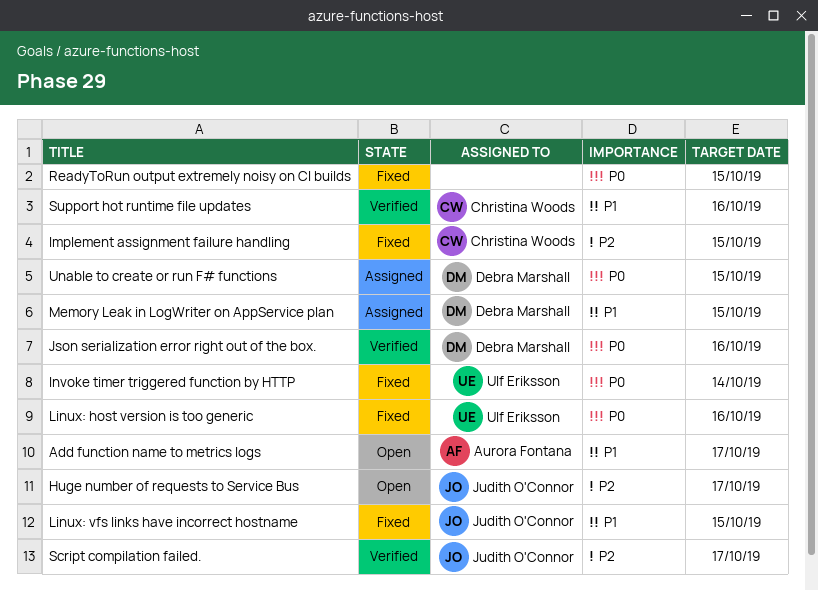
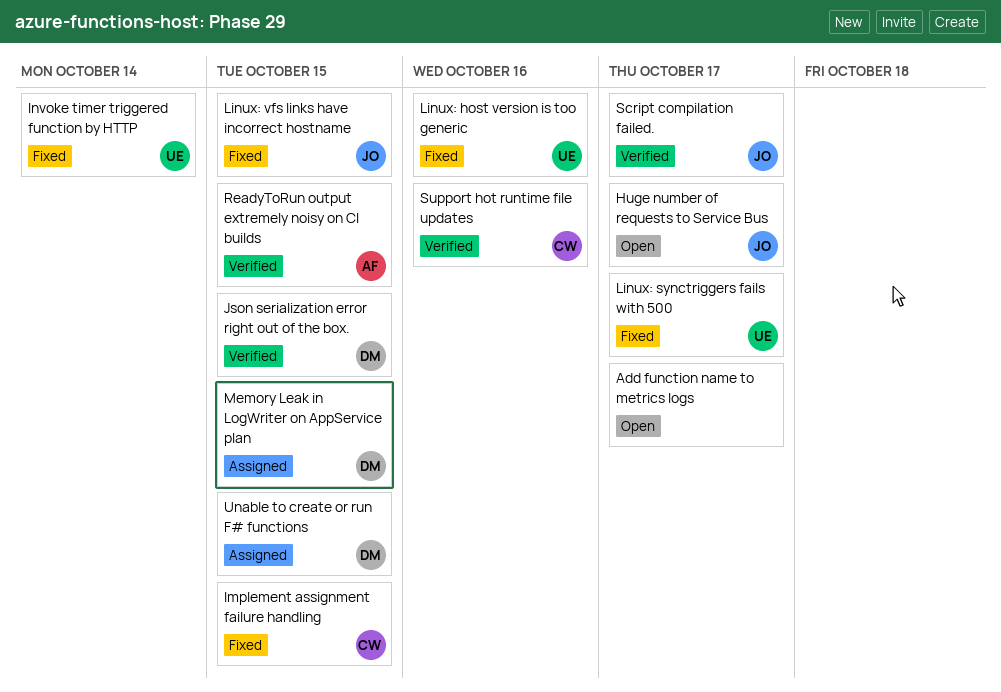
Add function name to metrics logs, owner: Aurora Fontana -> none
Json serialization error right out of the box., due: Oct 16 -> Oct 15
Linux: synctriggers fails with 500: none -> present
ReadyToRun output extremely noisy on CI builds, status: Fixed -> Verified
ReadyToRun output extremely noisy on CI builds, owner: none -> Aurora Fontana

